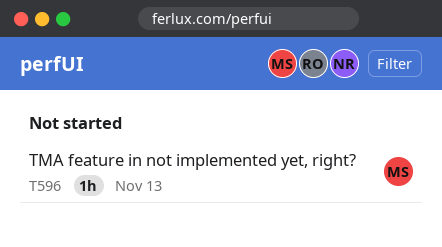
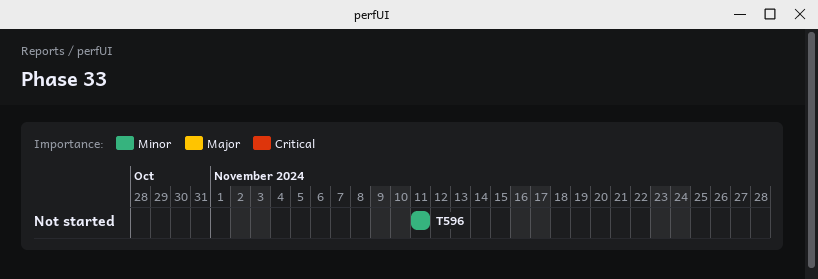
T596, due: Nov 13 -> Nov 11

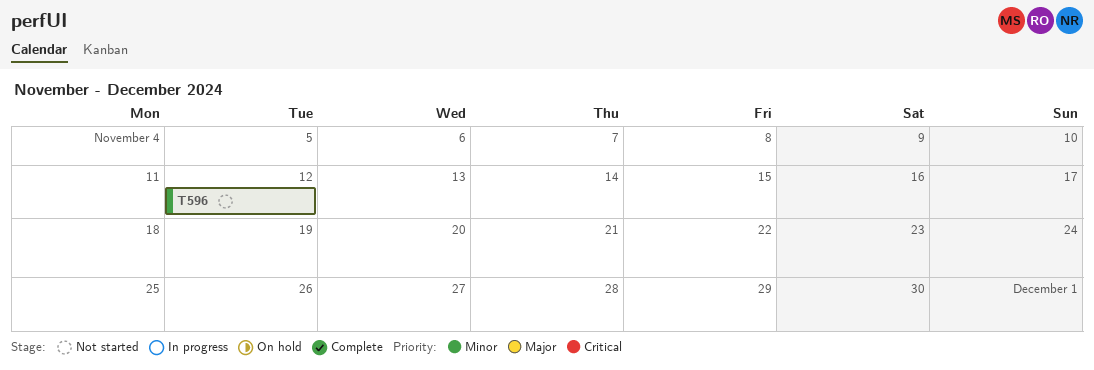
T596, due: Nov 11 -> Nov 12

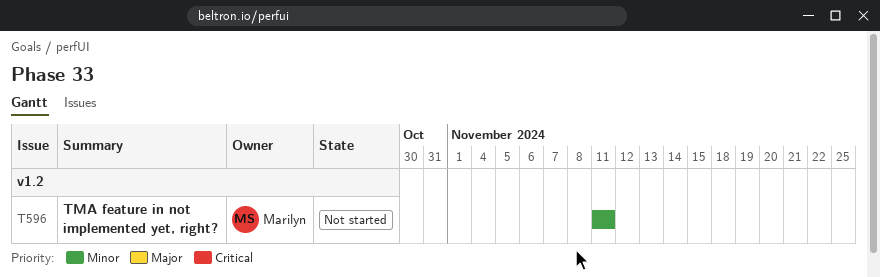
T596, due: Nov 12 -> Nov 11

